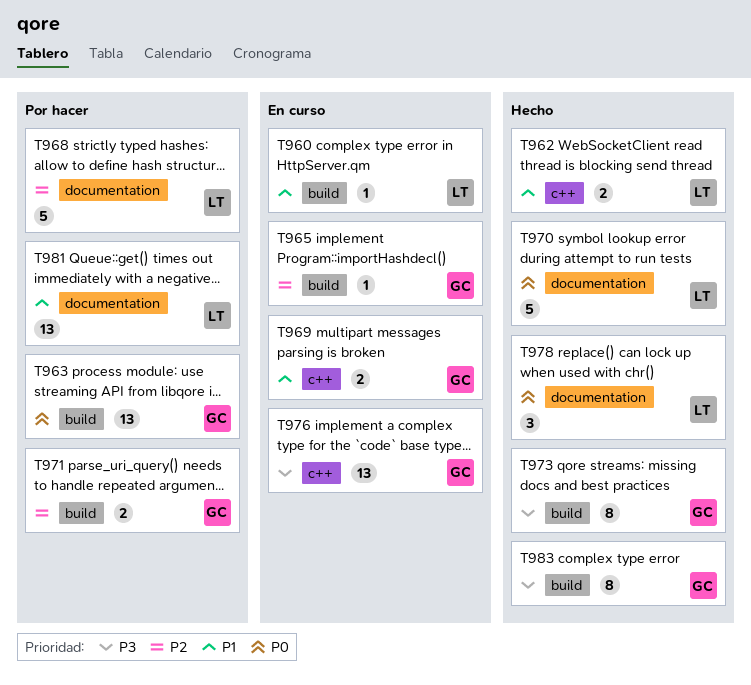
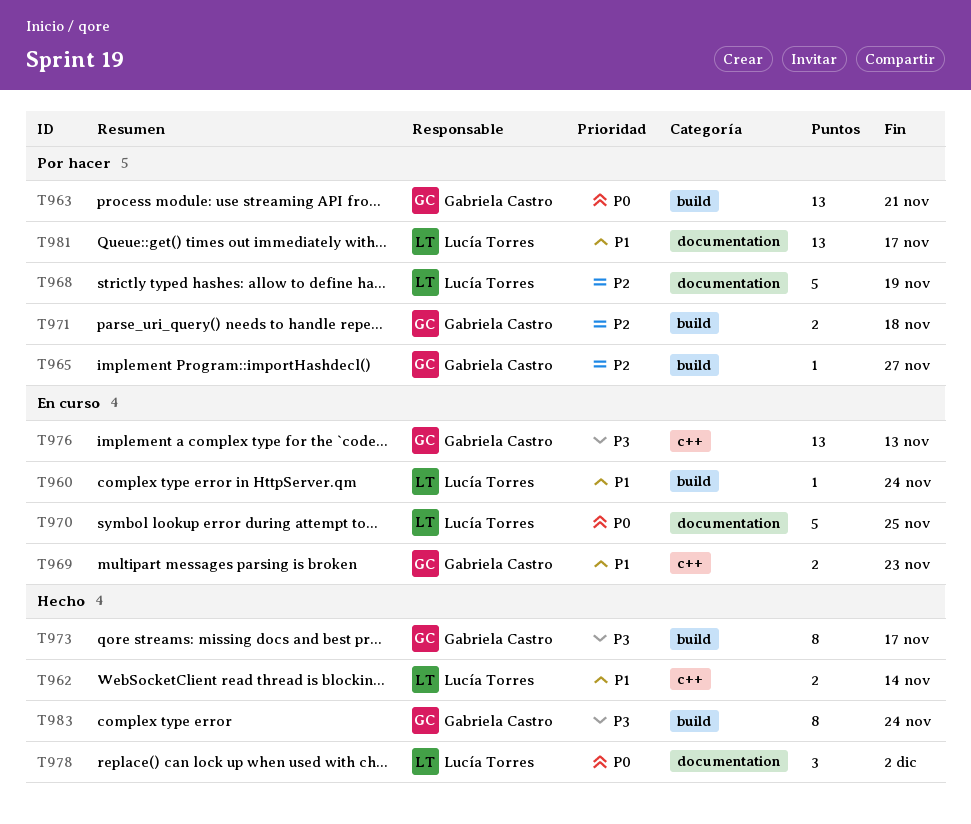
T965, status: En curso -> Por hacer
T970, status: Hecho -> En curso

